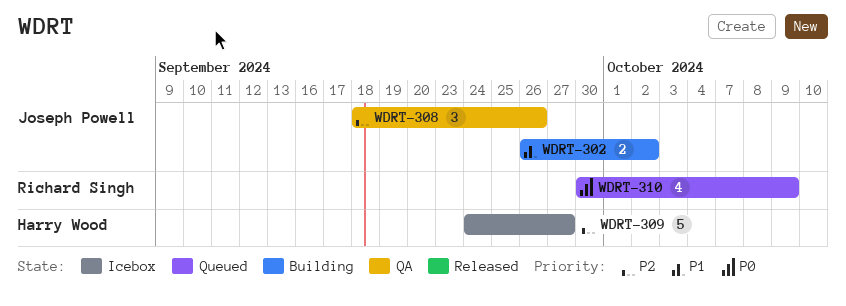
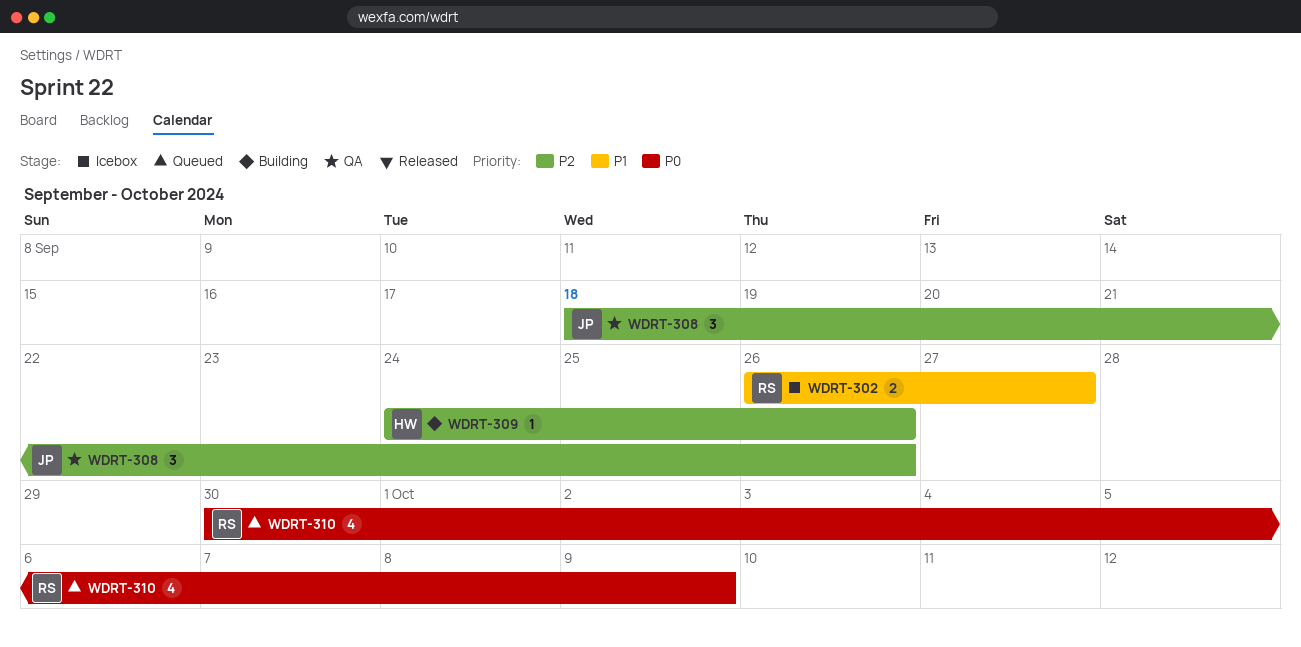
WDRT-302, status: Building -> Icebox
WDRT-302, owner: Joseph Powell -> Richard Singh
WDRT-302, due: Oct 2 -> Sep 27
WDRT-309, status: Icebox -> Building
WDRT-309, estimate: 5 -> 1
WDRT-309, due: Sep 27 -> Sep 26

